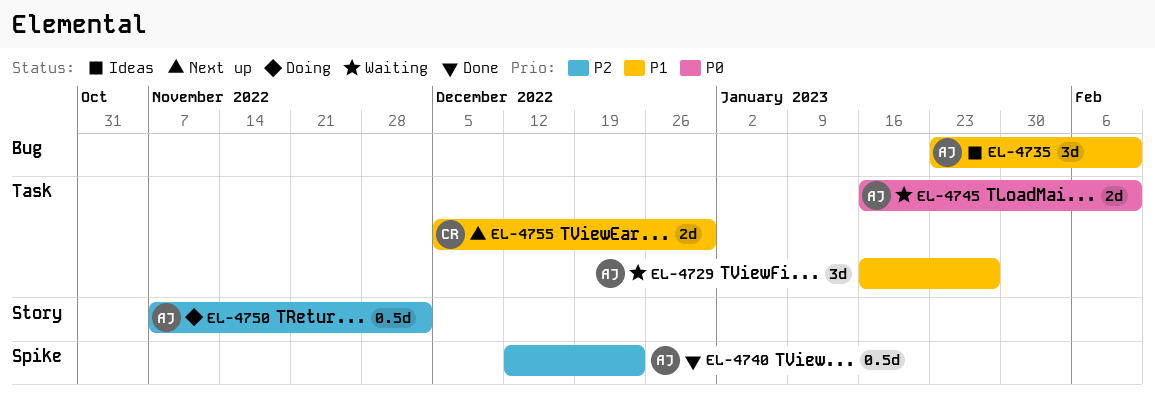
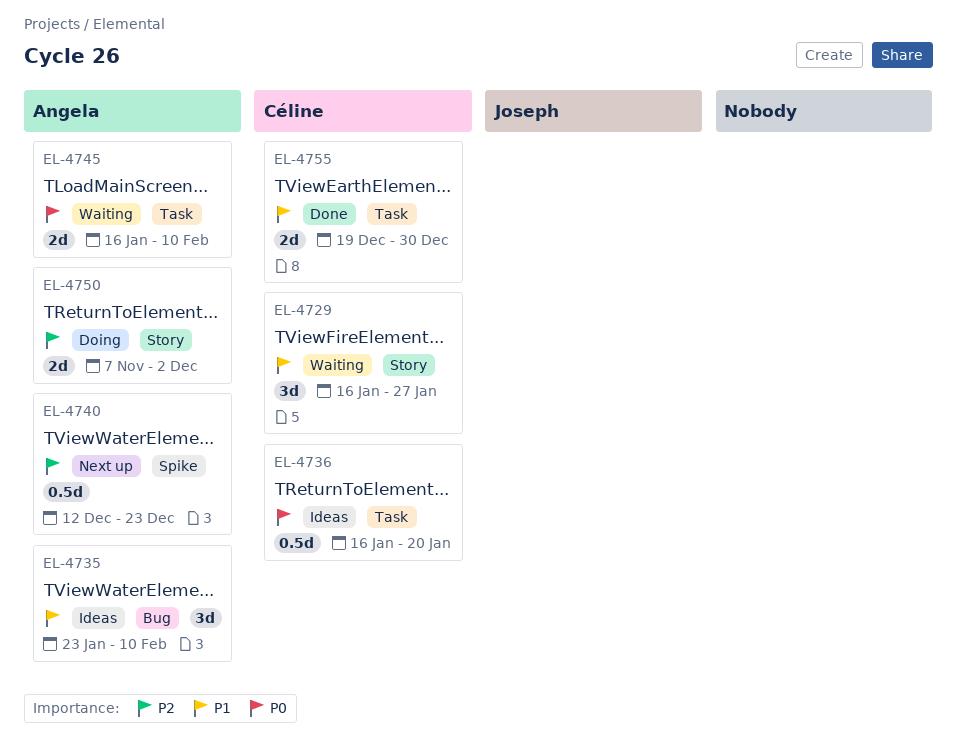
EL-4729, owner: Angela -> Céline
EL-4729, label: Task -> Story
EL-4736: none -> present
EL-4740, status: Done -> Next up
EL-4750, estimate: 0.5d -> 2d
EL-4755, status: Next up -> Done
EL-4755, start: Dec 5 -> Dec 19

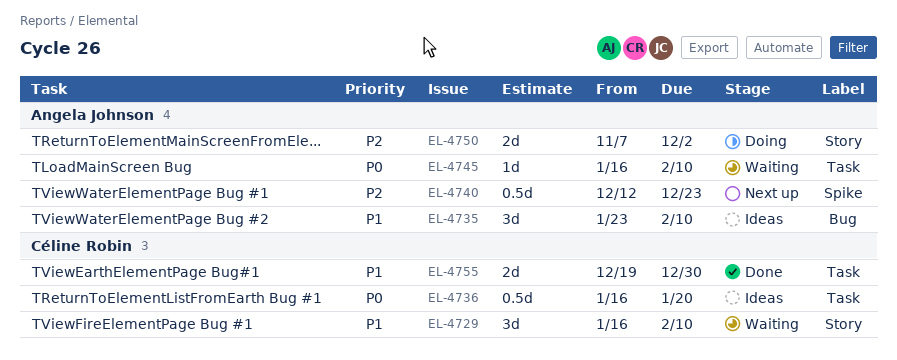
EL-4729, due: Jan 27 -> Feb 10
EL-4745, estimate: 2d -> 1d

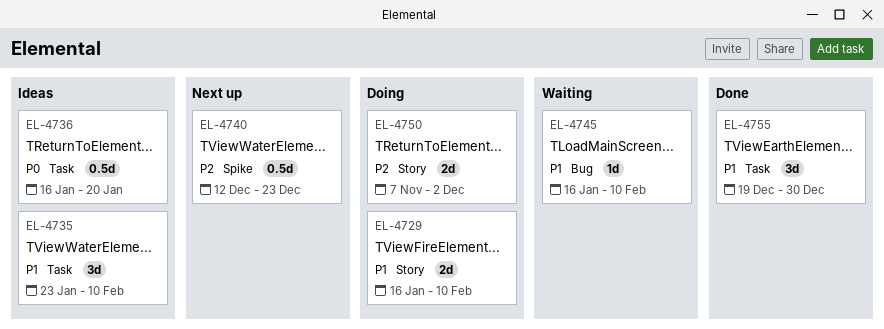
EL-4729, status: Waiting -> Doing
EL-4729, estimate: 3d -> 2d
EL-4735, label: Bug -> Task
EL-4745, priority: P0 -> P1
EL-4745, label: Task -> Bug
EL-4755, estimate: 2d -> 3d

